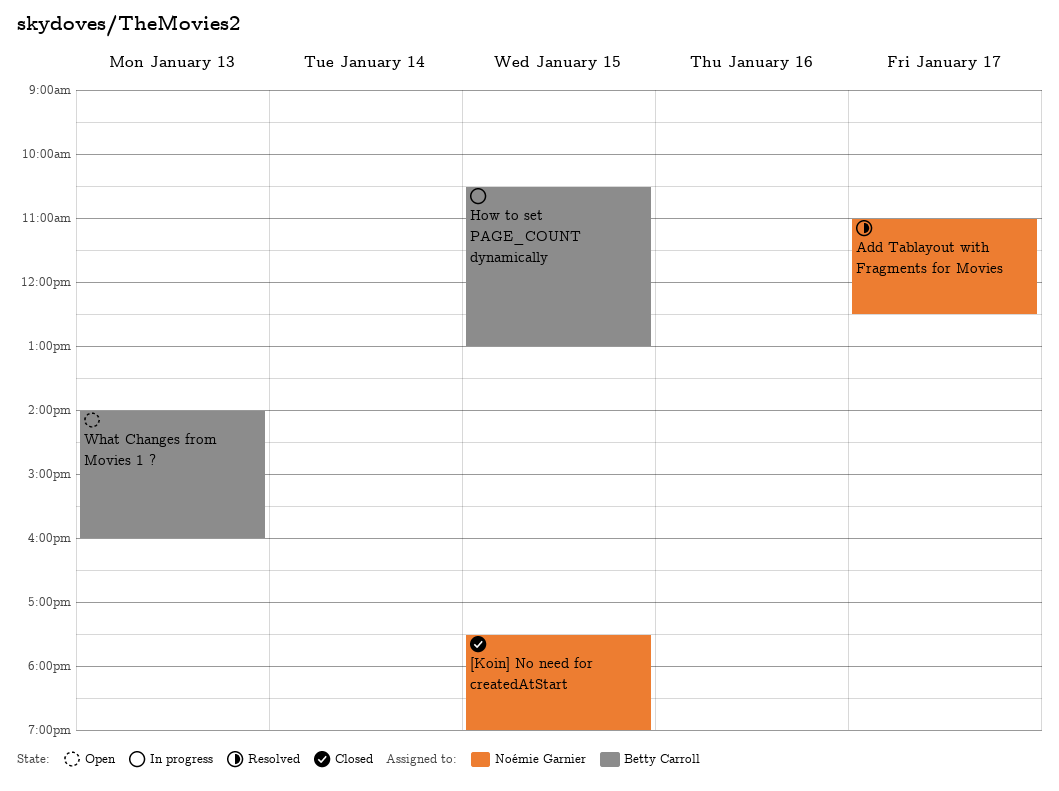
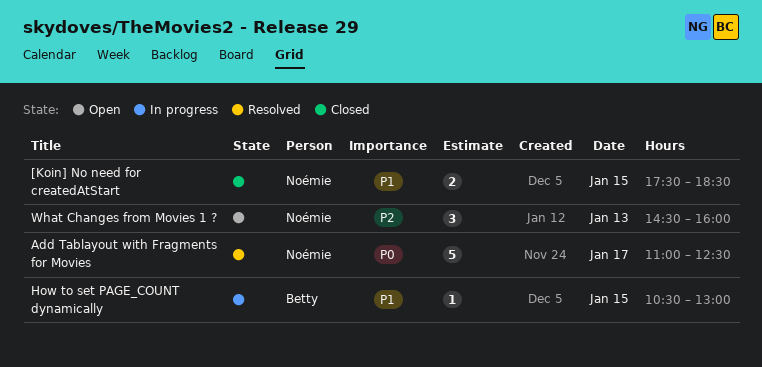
[Koin] No need for createdAtStart, ends: 19:00 -> 18:30
What Changes from Movies 1 ?, owner: Betty Carroll -> Noémie Garnier
What Changes from Movies 1 ?, begins: 14:00 -> 14:30

